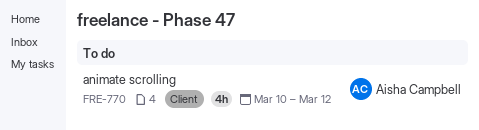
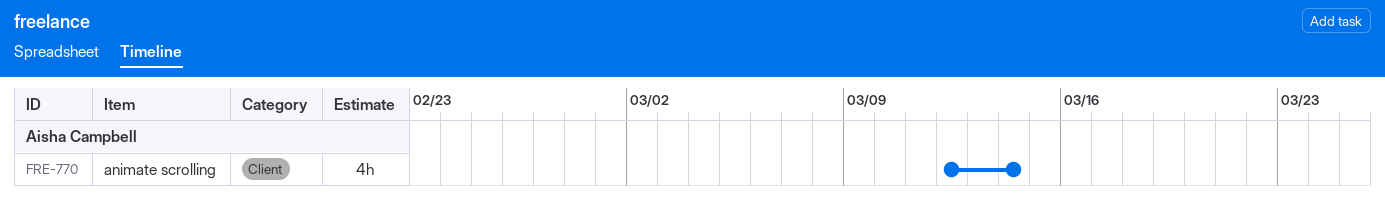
FRE-770, start: Mar 10 -> Mar 12
FRE-770, due: Mar 12 -> Mar 14

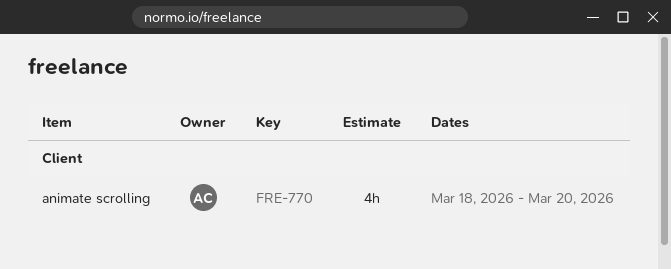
FRE-770, start: Mar 12 -> Mar 18
FRE-770, due: Mar 14 -> Mar 20

